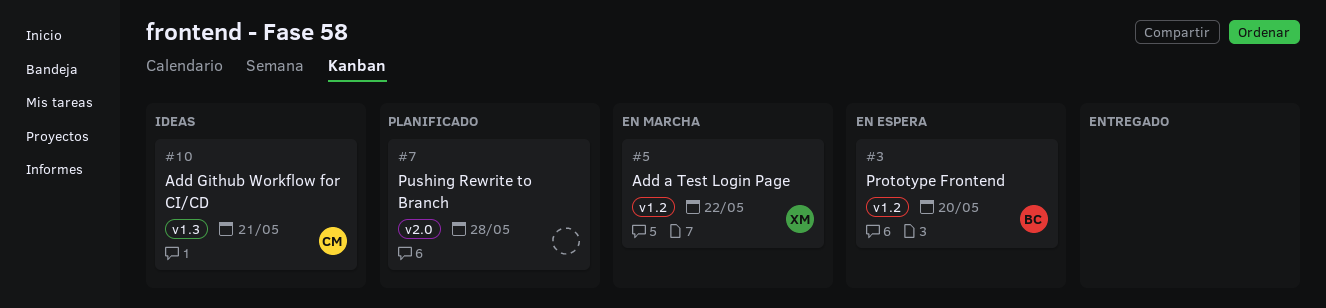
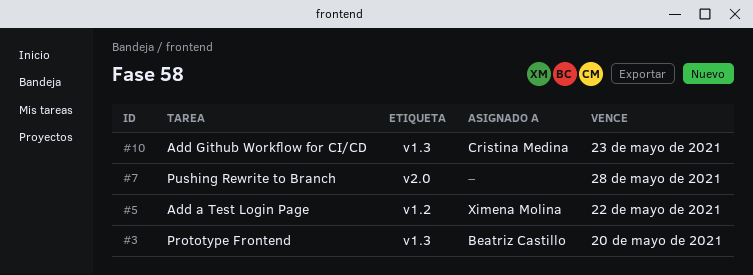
#3, label: v1.2 -> v1.3
#10, due: May 21 -> May 23

